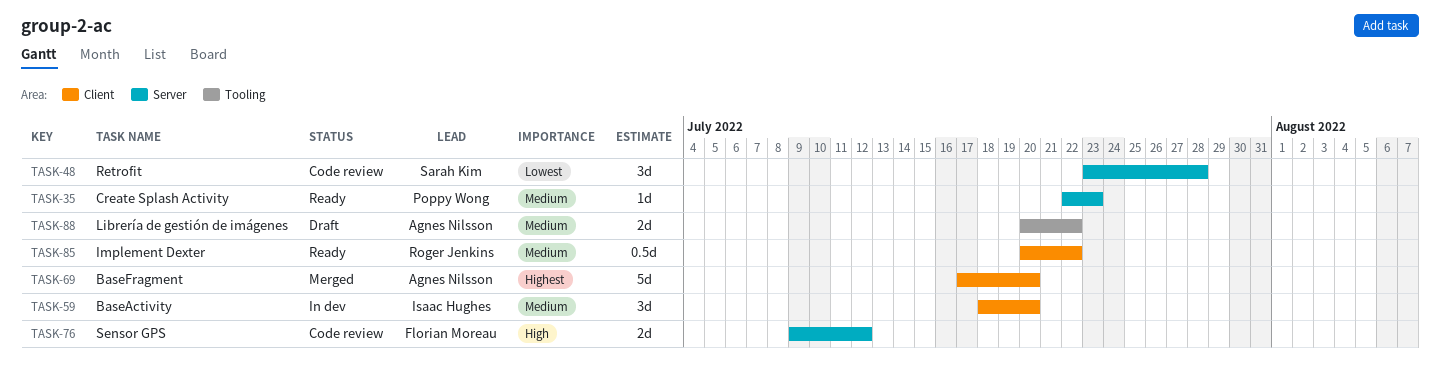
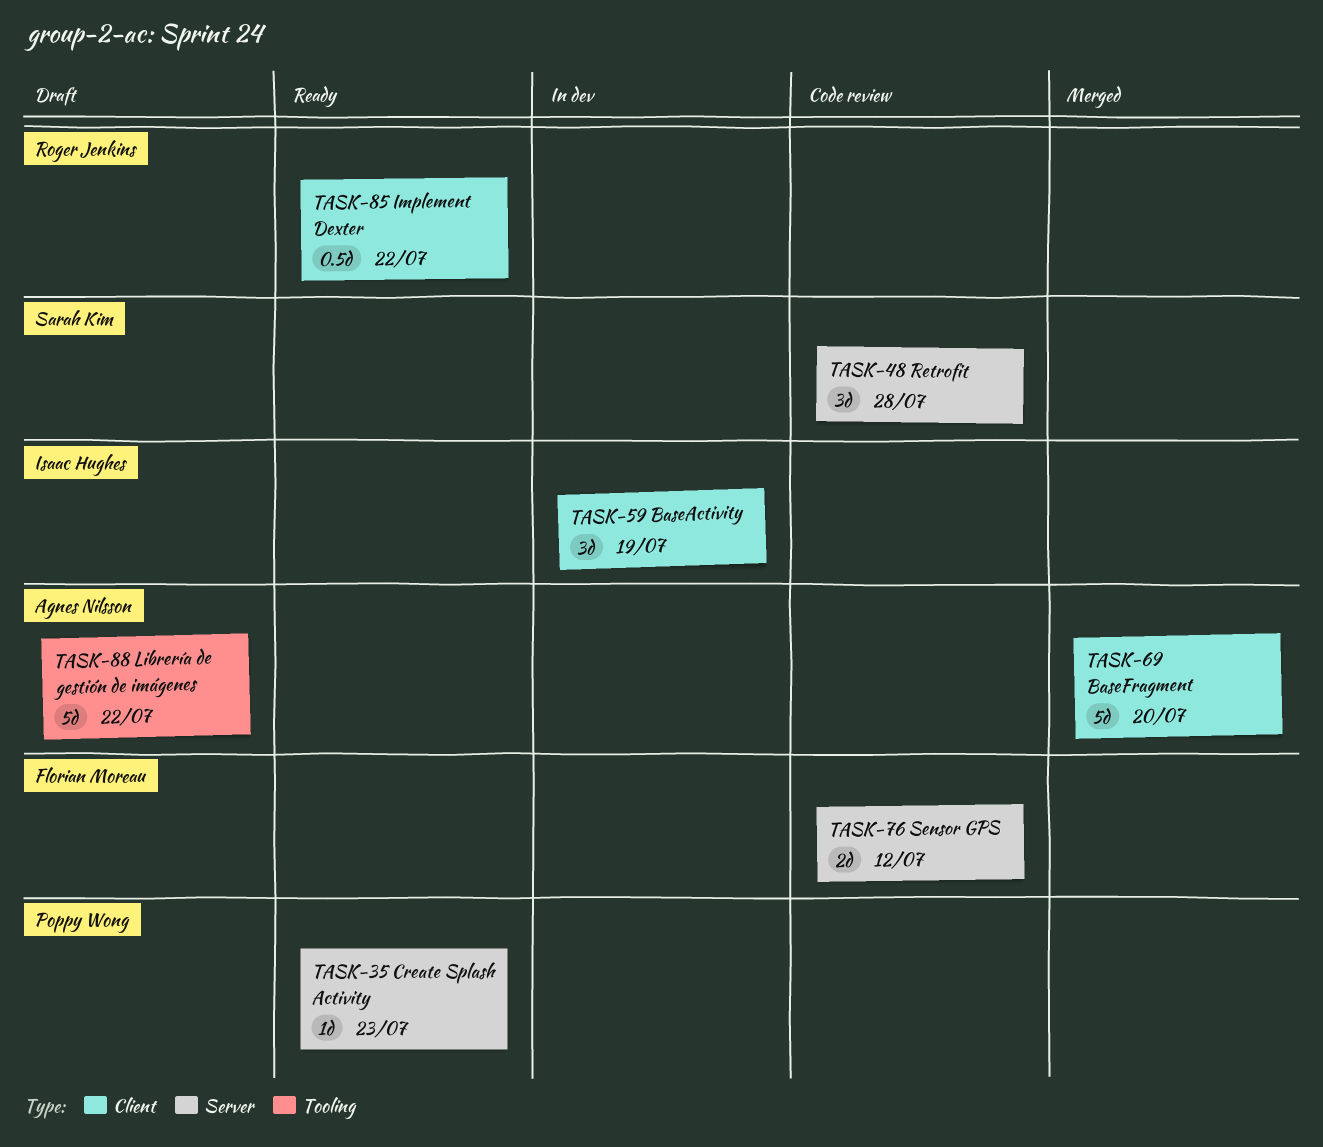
TASK-59, due: Jul 20 -> Jul 19
TASK-88, estimate: 2d -> 5d

